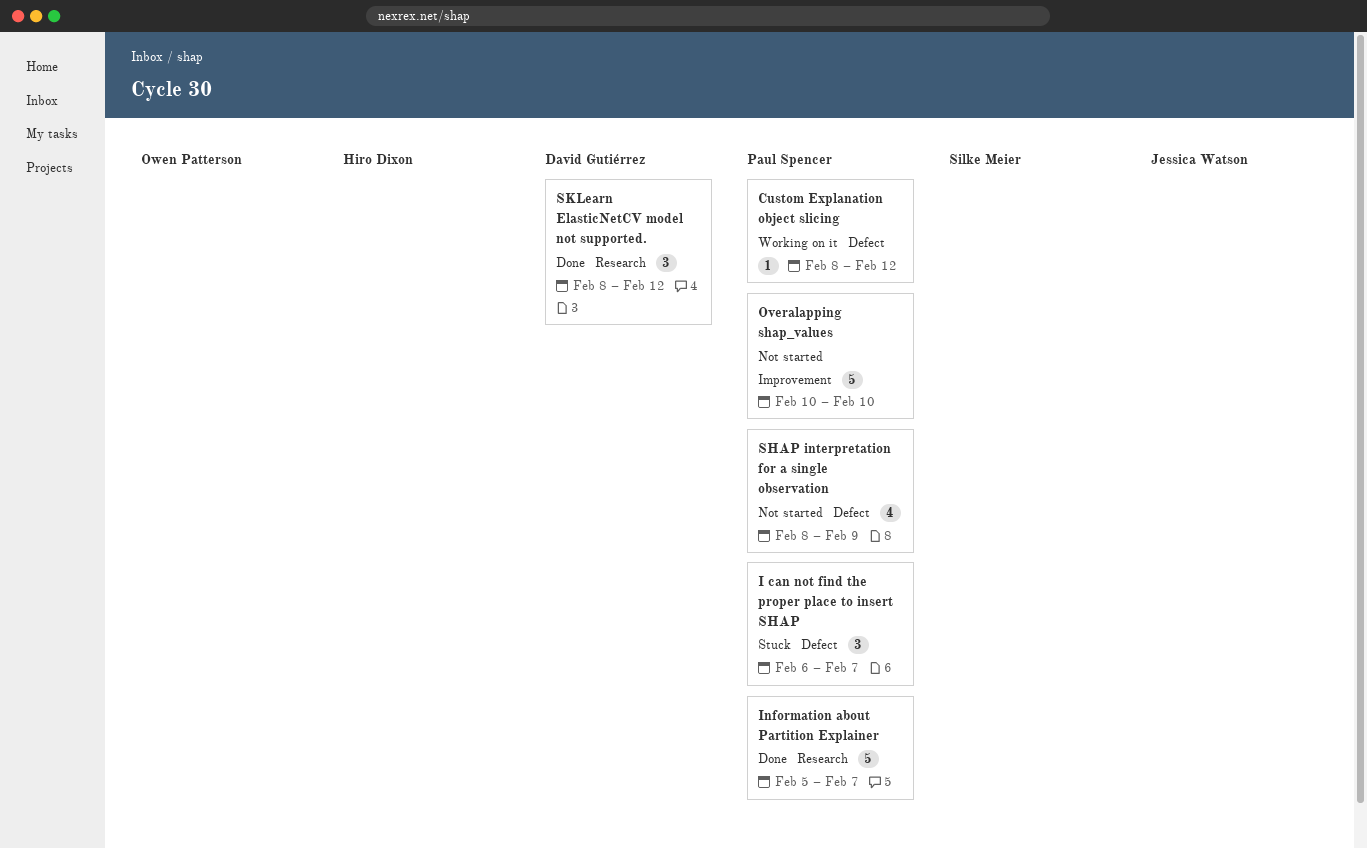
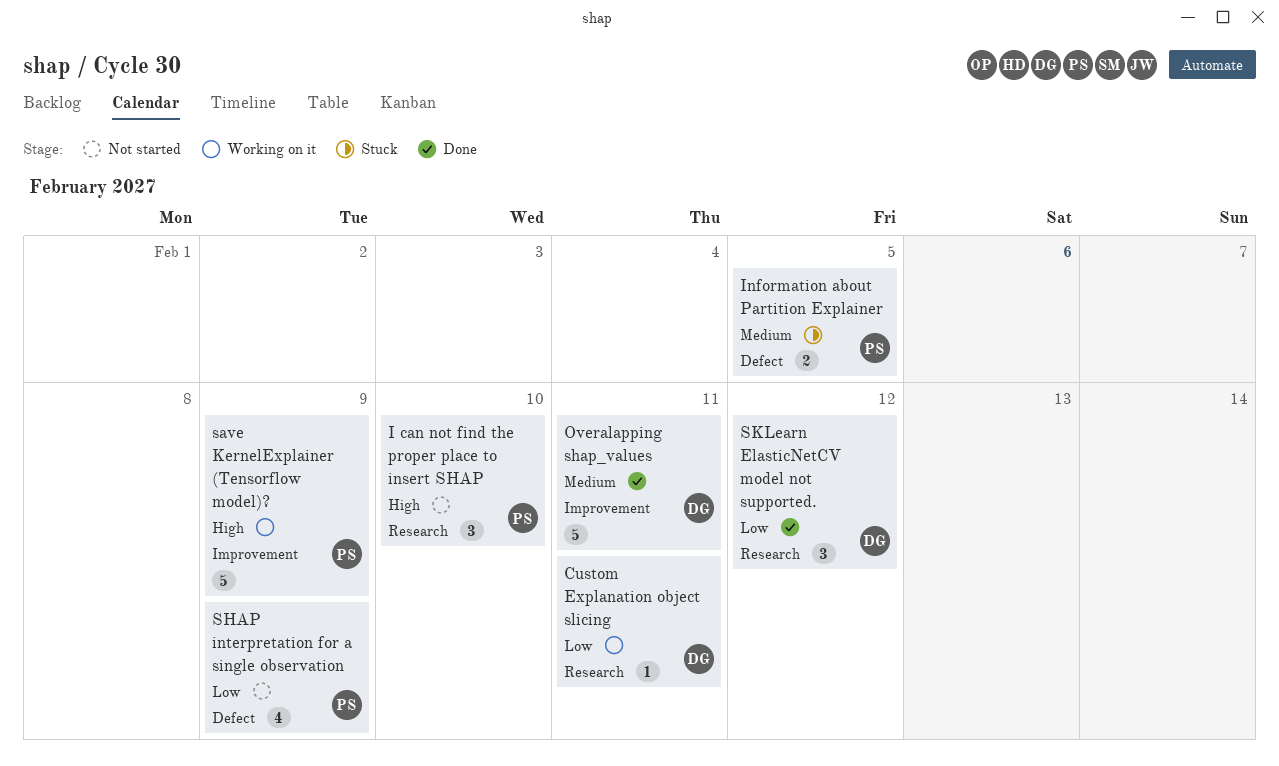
Custom Explanation object slicing, owner: Paul Spencer -> David Gutiérrez
Custom Explanation object slicing, label: Defect -> Research
Custom Explanation object slicing, due: Feb 12 -> Feb 11
I can not find the proper place to insert SHAP, status: Stuck -> Not started
I can not find the proper place to insert SHAP, label: Defect -> Research
I can not find the proper place to insert SHAP, due: Feb 7 -> Feb 10
Information about Partition Explainer, status: Done -> Stuck
Information about Partition Explainer, label: Research -> Defect
Information about Partition Explainer, estimate: 5 -> 2
Information about Partition Explainer, due: Feb 7 -> Feb 5
Overalapping shap_values, status: Not started -> Done
Overalapping shap_values, owner: Paul Spencer -> David Gutiérrez
Overalapping shap_values, due: Feb 10 -> Feb 11
save KernelExplainer (Tensorflow model)?: none -> present

